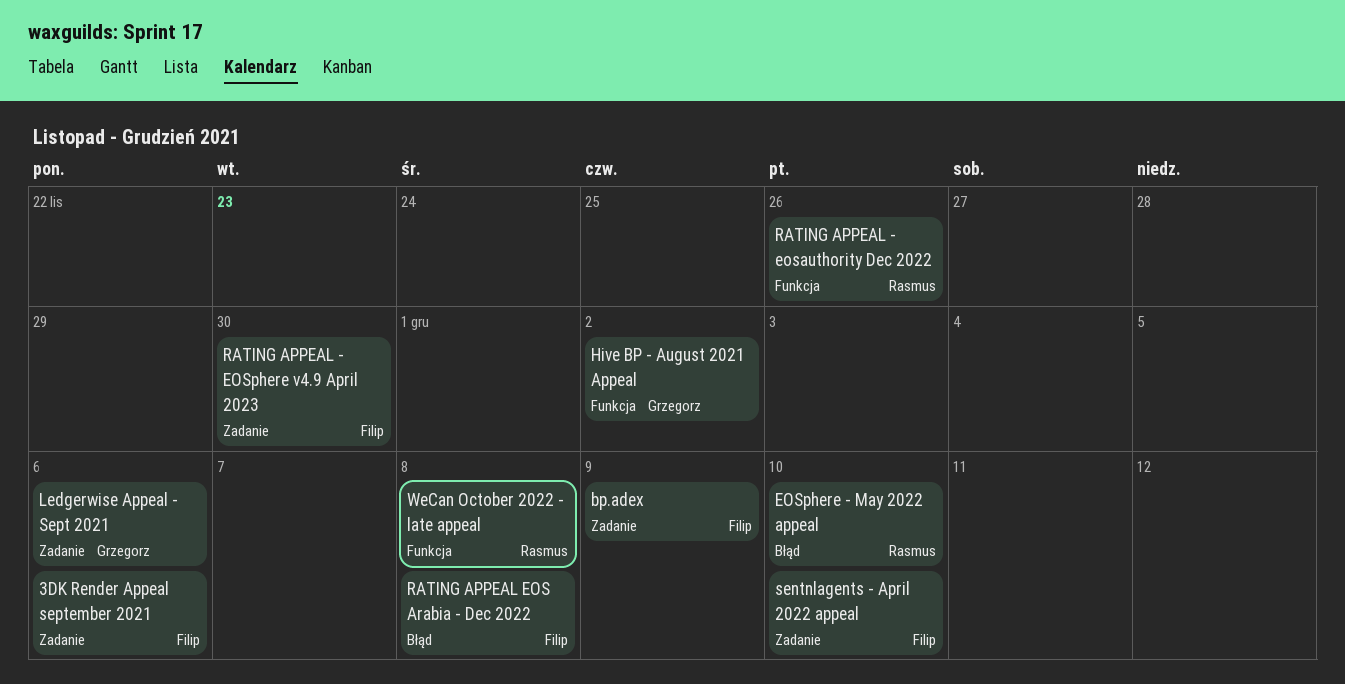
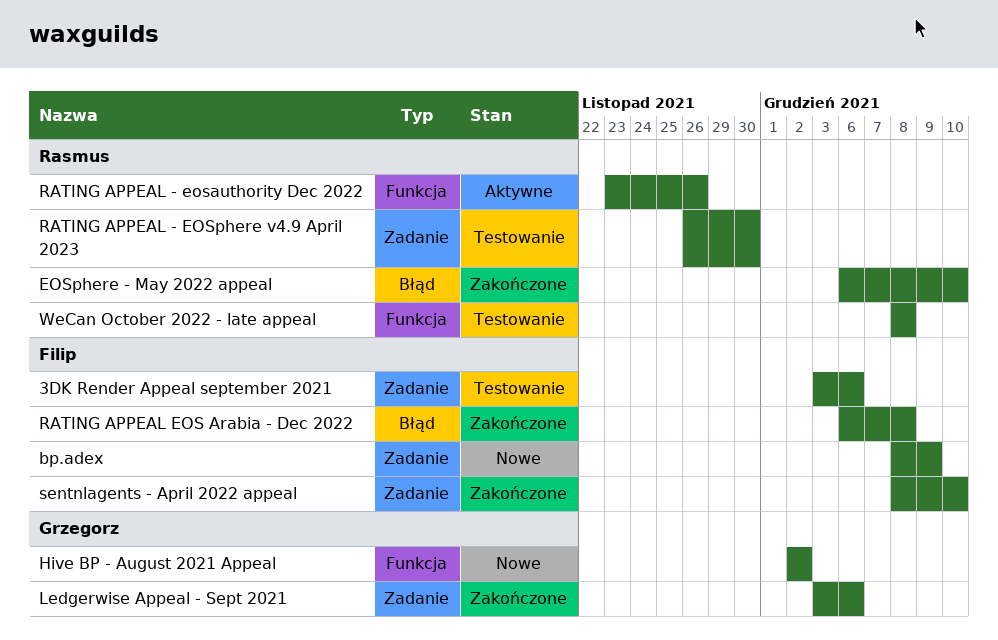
RATING APPEAL - EOSphere v4.9 April 2023, owner: Filip -> Rasmus

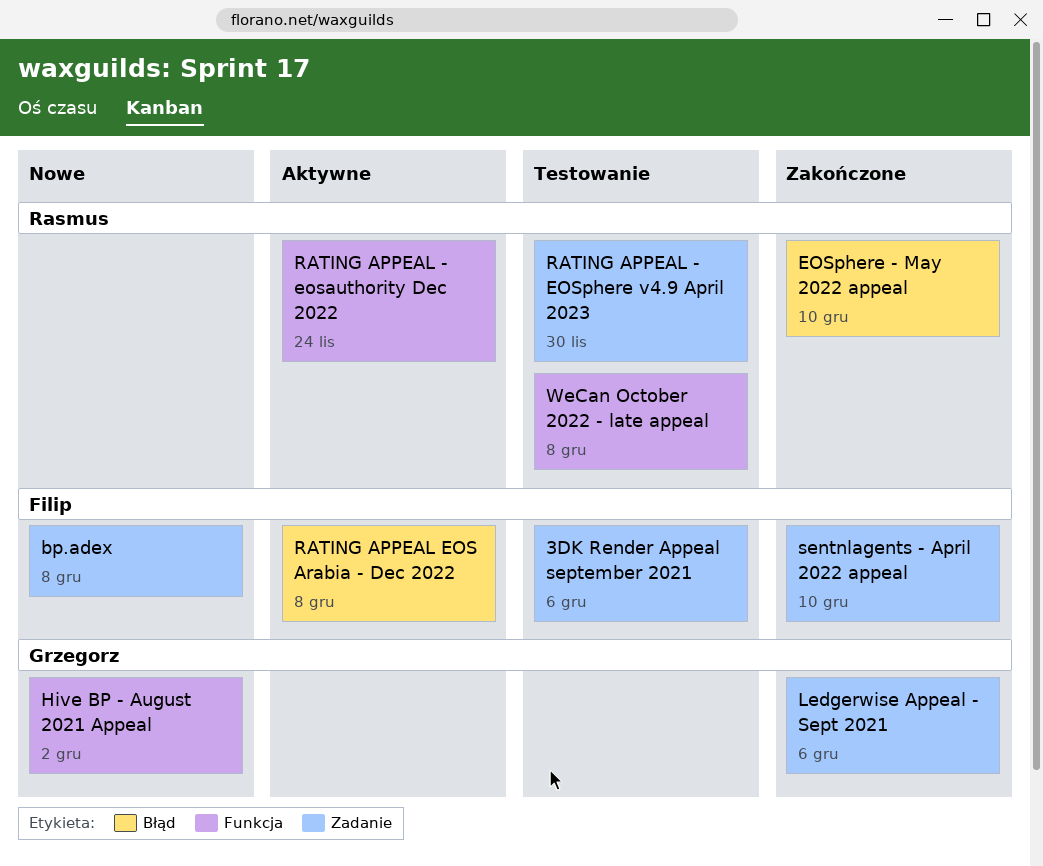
bp.adex, due: Dec 9 -> Dec 8
RATING APPEAL - eosauthority Dec 2022, due: Nov 26 -> Nov 24
RATING APPEAL EOS Arabia - Dec 2022, status: Zakończone -> Aktywne

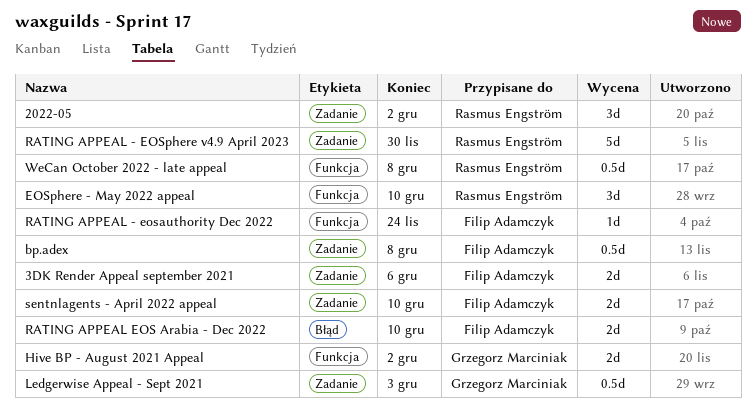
2022-05: none -> present
EOSphere - May 2022 appeal, label: Błąd -> Funkcja
Ledgerwise Appeal - Sept 2021, due: Dec 6 -> Dec 3
RATING APPEAL - eosauthority Dec 2022, owner: Rasmus Engström -> Filip Adamczyk
RATING APPEAL EOS Arabia - Dec 2022, due: Dec 8 -> Dec 10

